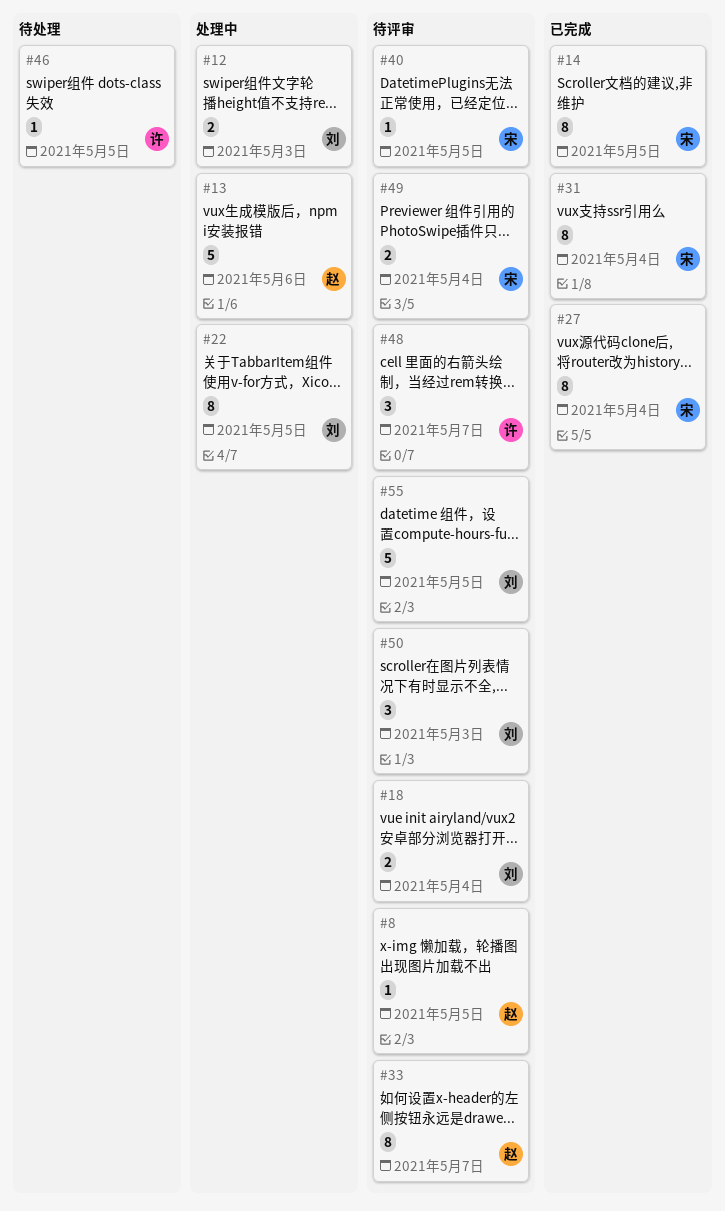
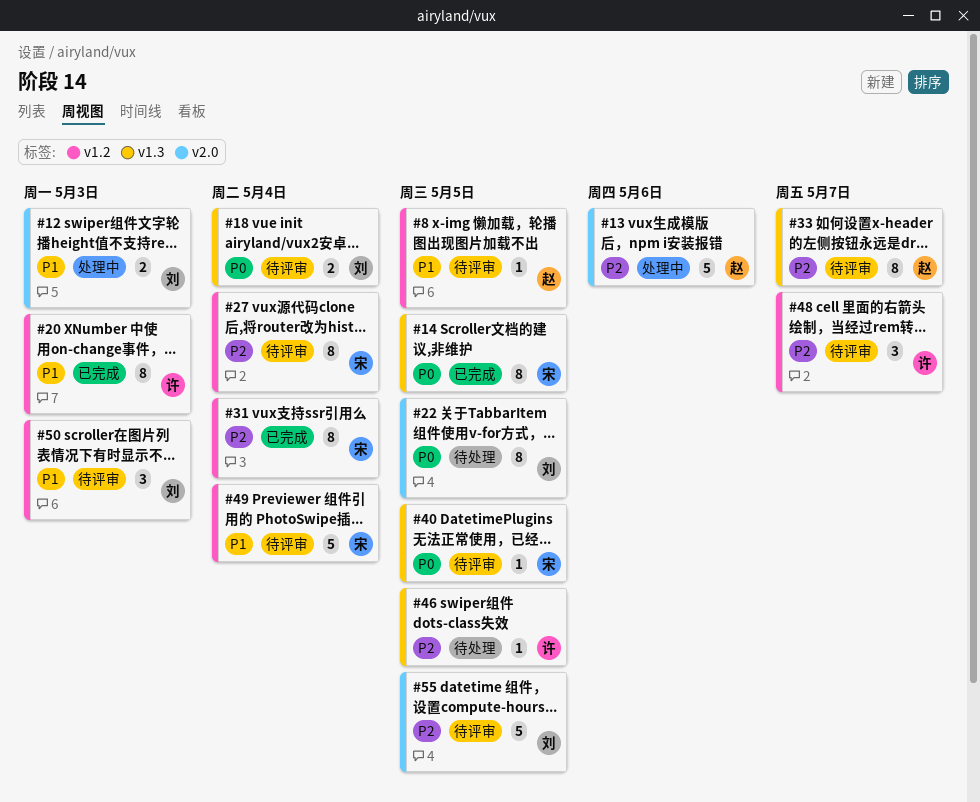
#20: none -> present
#22, status: 处理中 -> 待处理
#27, status: 已完成 -> 待评审
#49, estimate: 2 -> 5

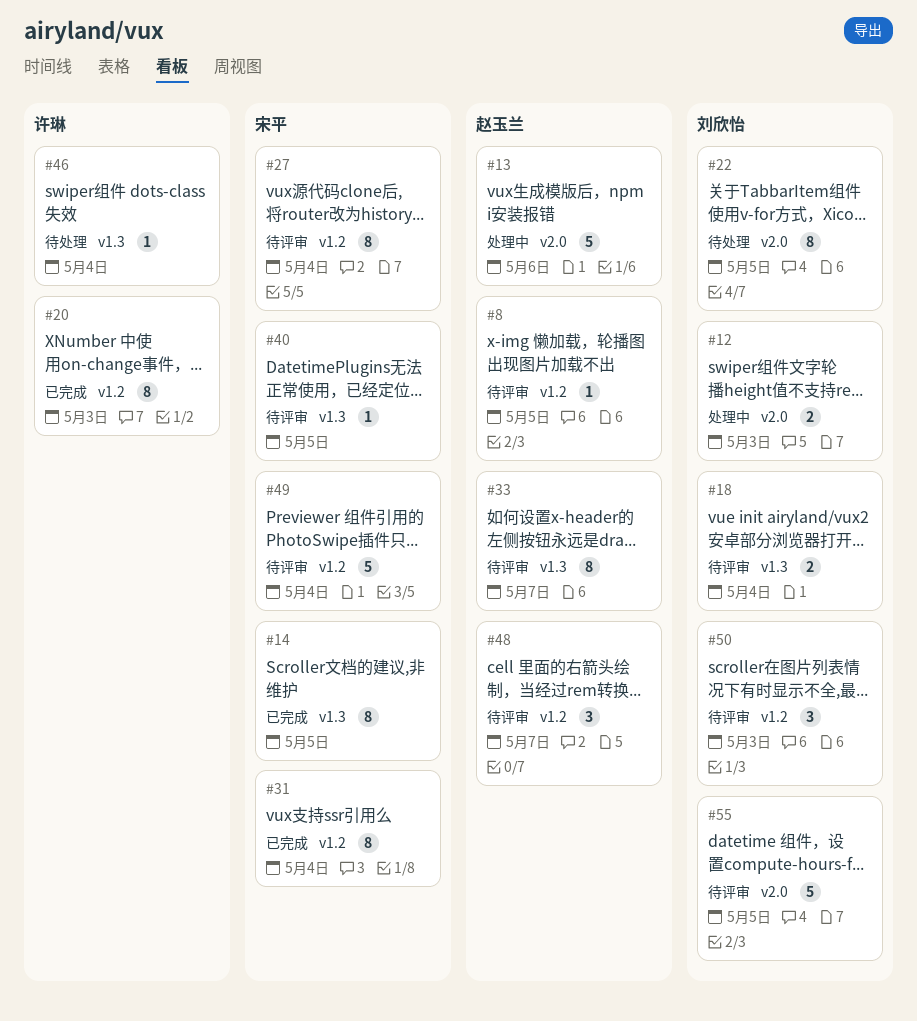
#46, due: May 5 -> May 4
#48, owner: 许琳 -> 赵玉兰

